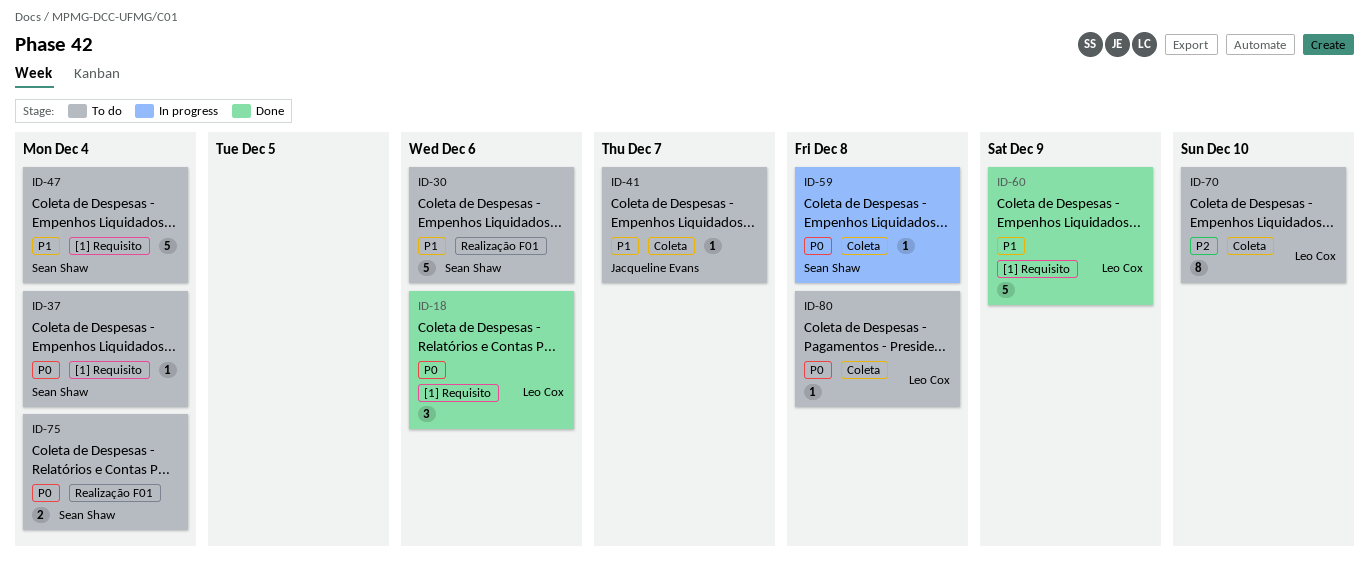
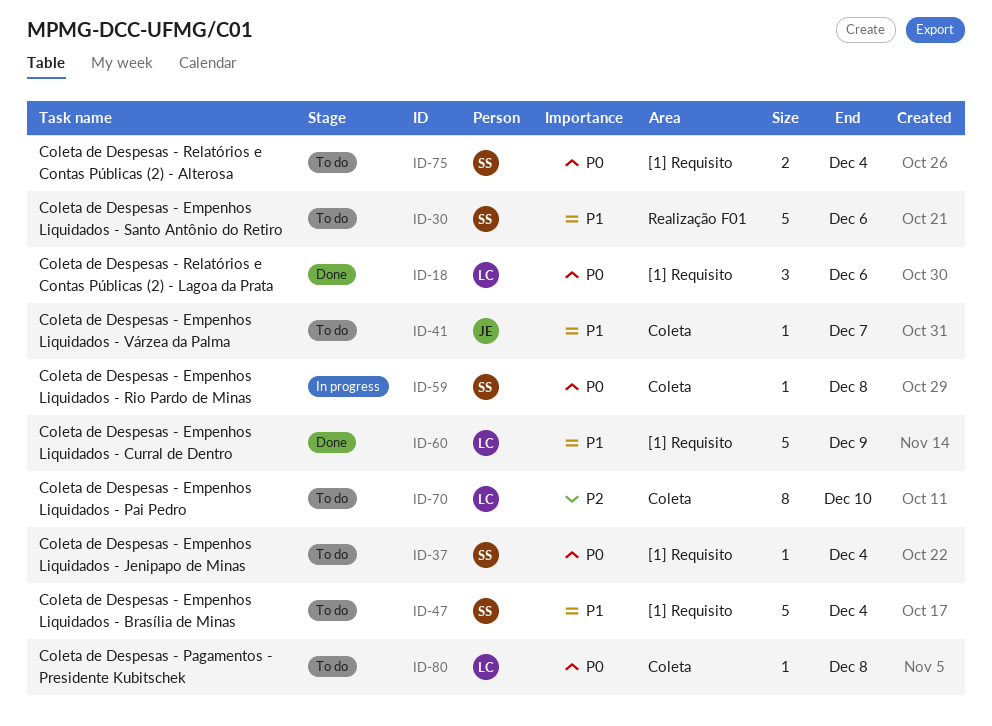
ID-75, label: Realização F01 -> [1] Requisito

